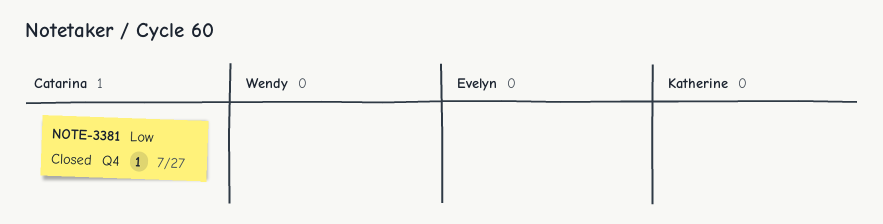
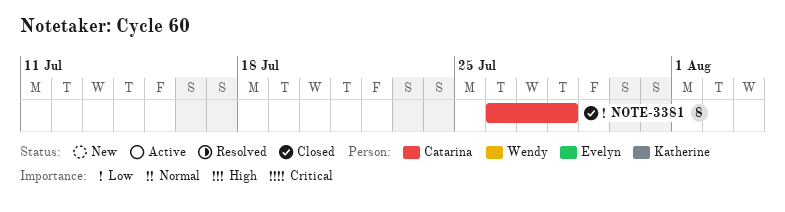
NOTE-3381, estimate: 1 -> 8
NOTE-3381, due: Jul 27 -> Jul 28

